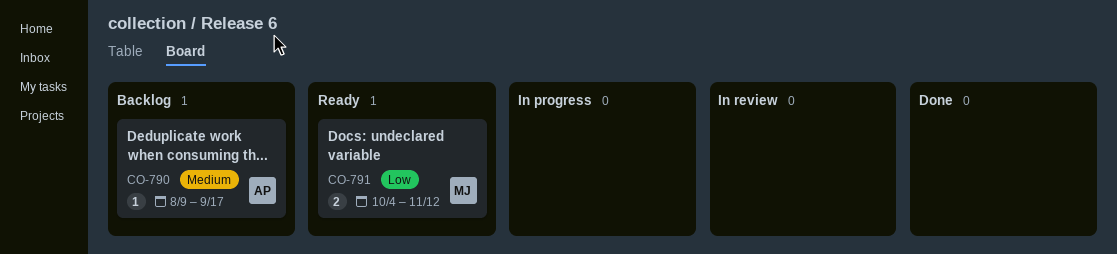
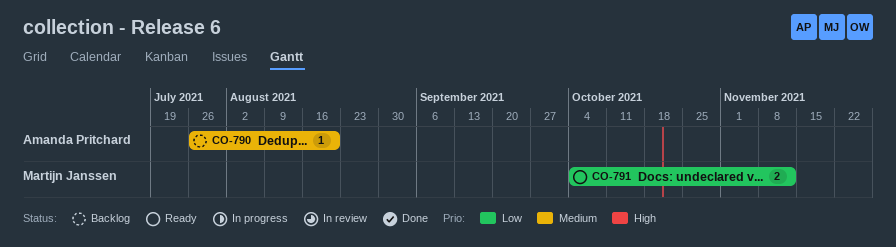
CO-790, start: Aug 9 -> Jul 26
CO-790, due: Sep 17 -> Aug 20

